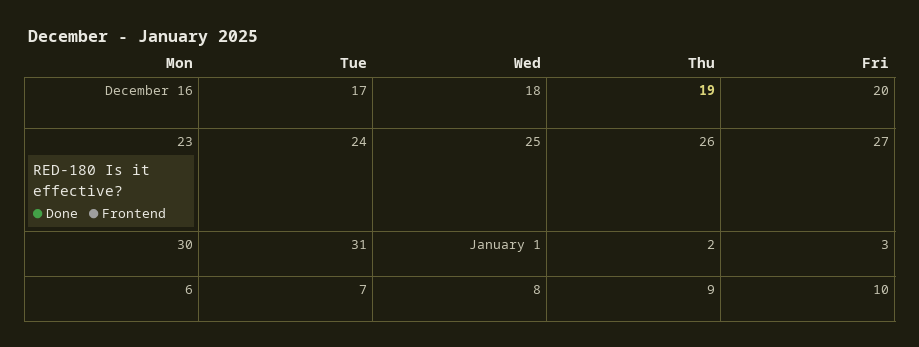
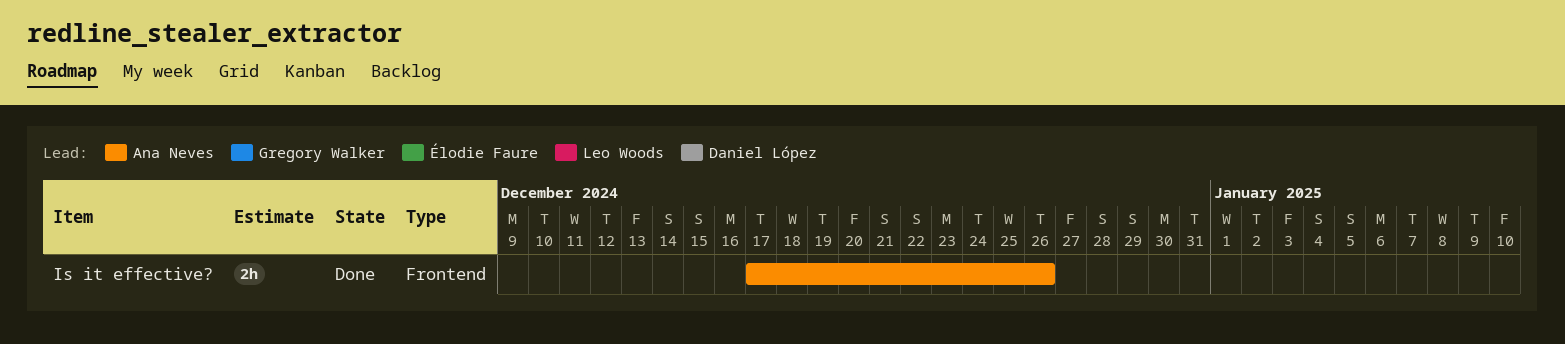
Is it effective?, due: Dec 23 -> Dec 26

